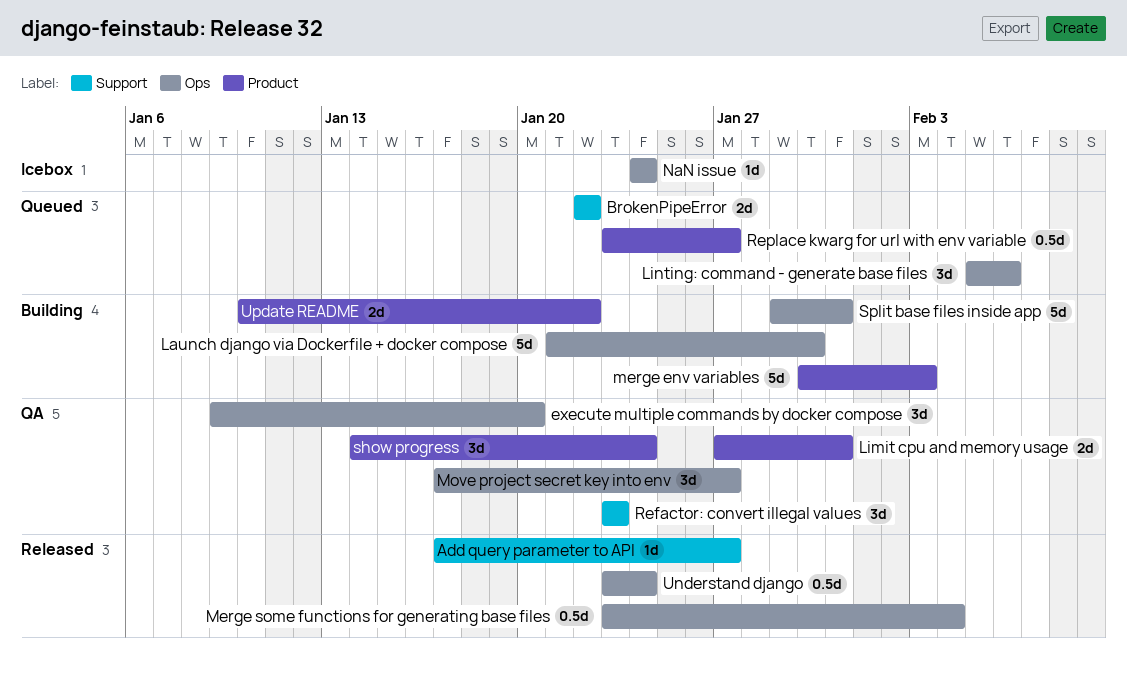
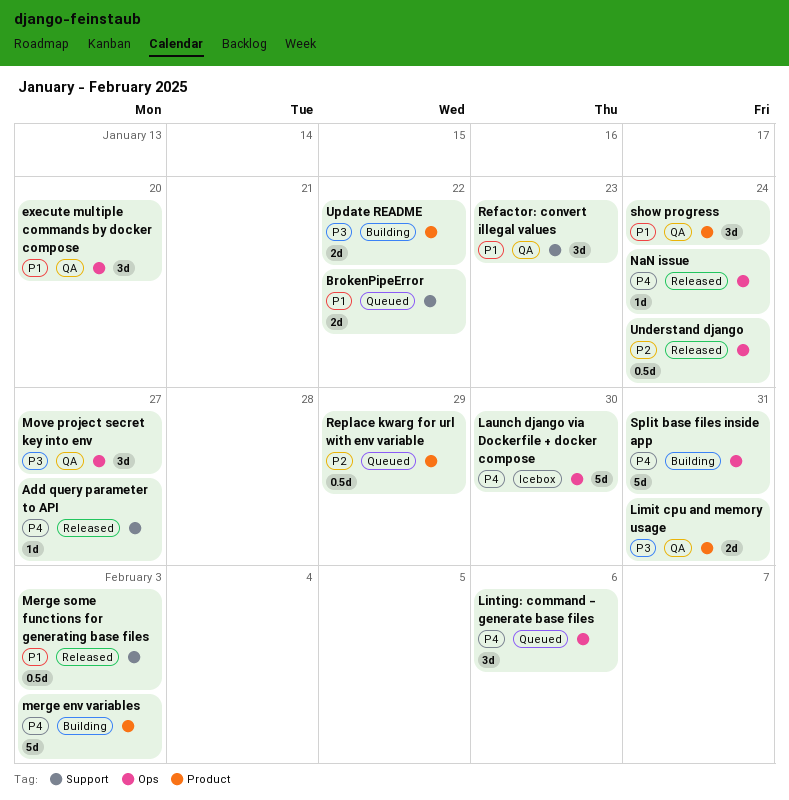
Launch django via Dockerfile + docker compose, status: Building -> Icebox
Merge some functions for generating base files, label: Ops -> Support
Merge some functions for generating base files, due: Feb 4 -> Feb 3
NaN issue, status: Icebox -> Released
Replace kwarg for url with env variable, due: Jan 27 -> Jan 29

